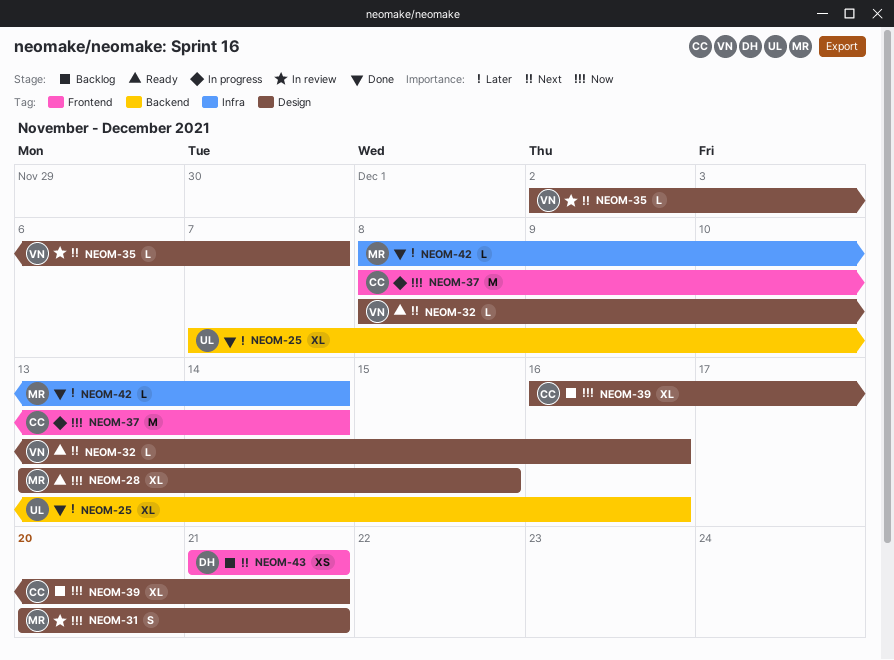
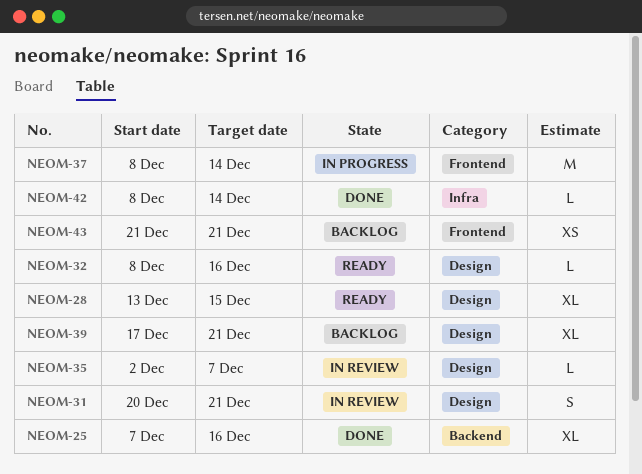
NEOM-39, start: Dec 16 -> Dec 17

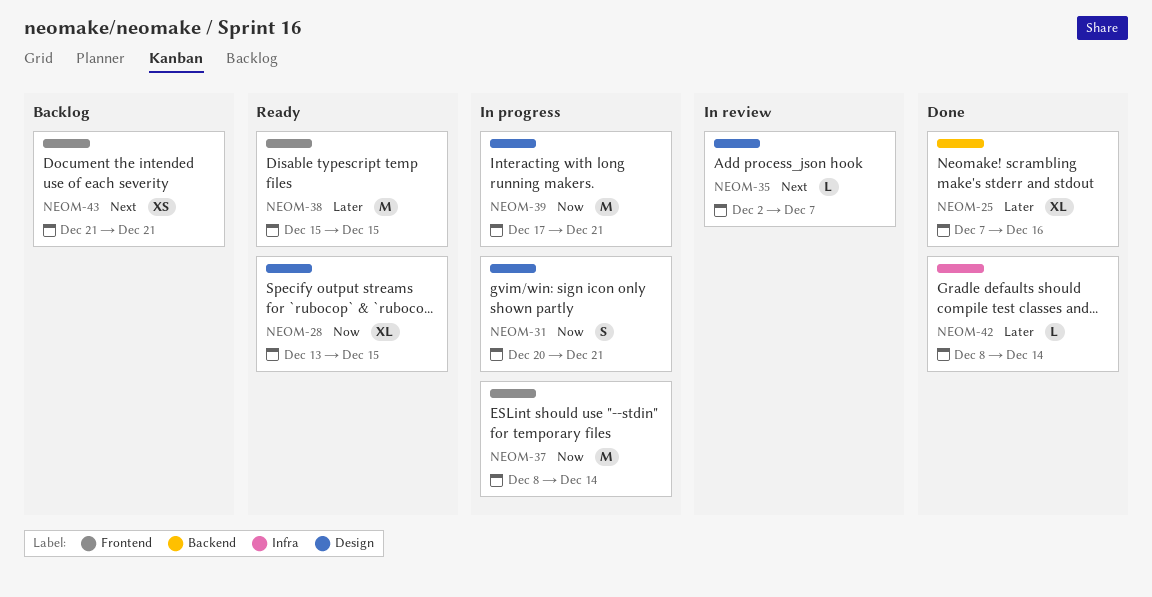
NEOM-31, status: In review -> In progress
NEOM-32: present -> none
NEOM-38: none -> present
NEOM-39, status: Backlog -> In progress
NEOM-39, estimate: XL -> M

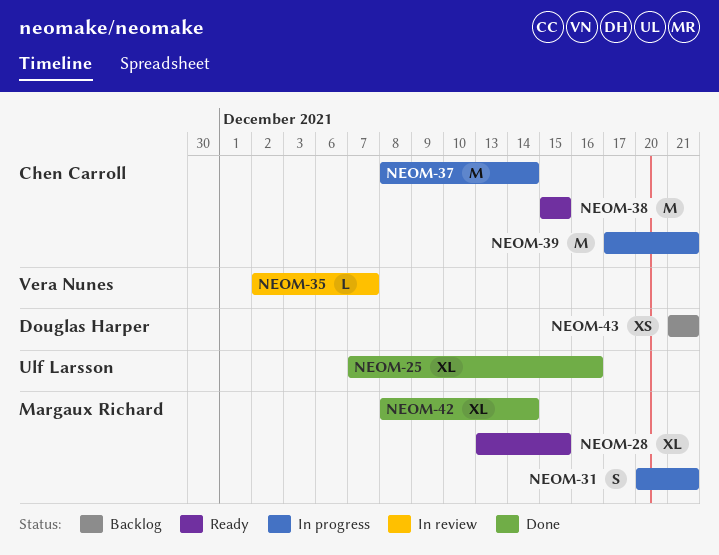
NEOM-42, estimate: L -> XL

